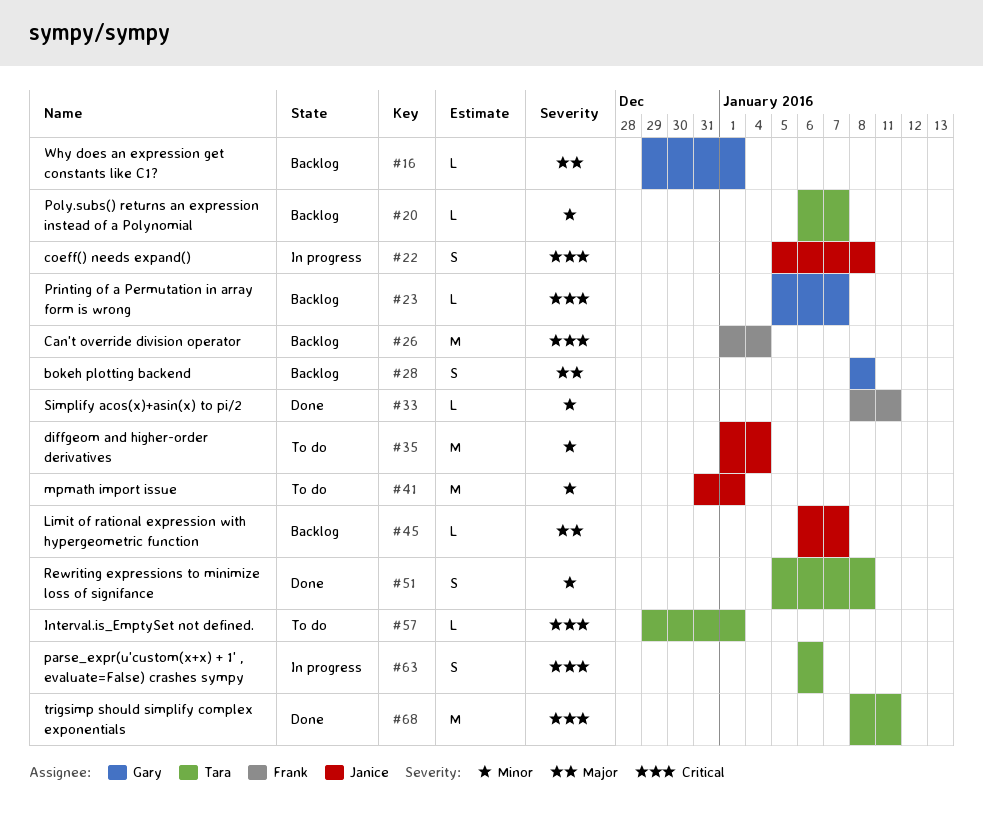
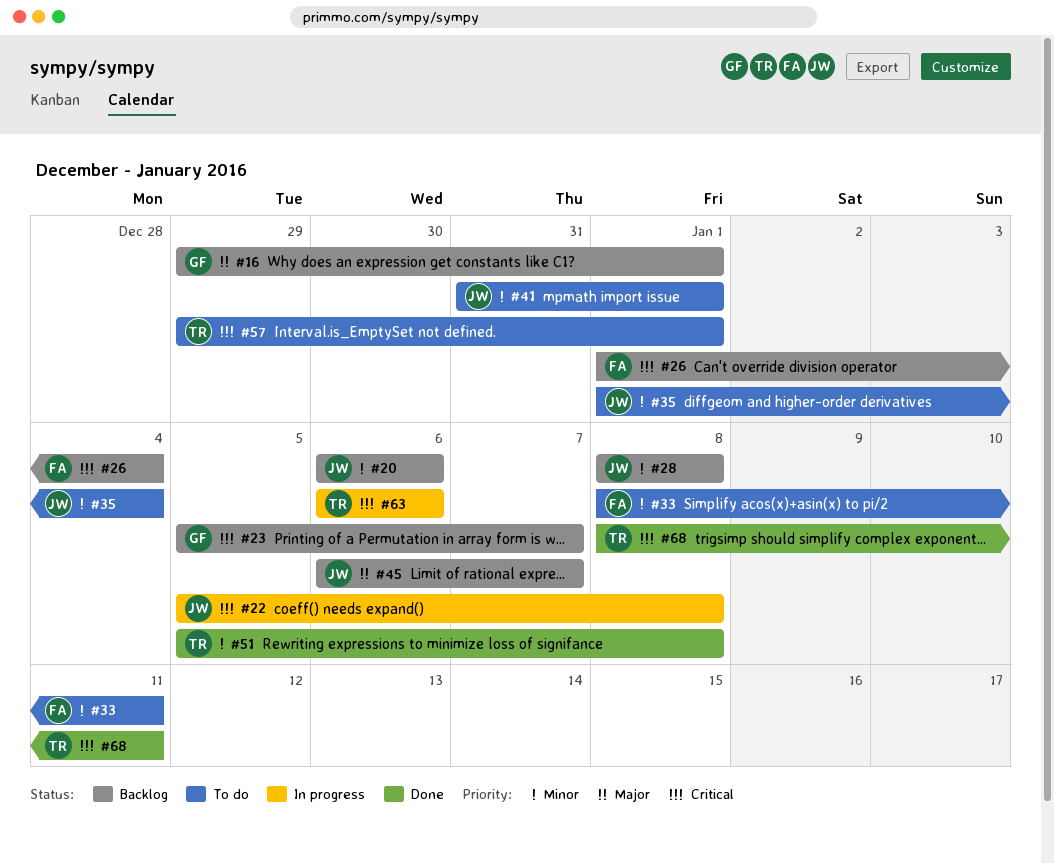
#20, owner: Tara -> Janice
#20, due: Jan 7 -> Jan 6
#28, owner: Gary -> Janice
#28, priority: Major -> Minor
#33, status: Done -> To do

